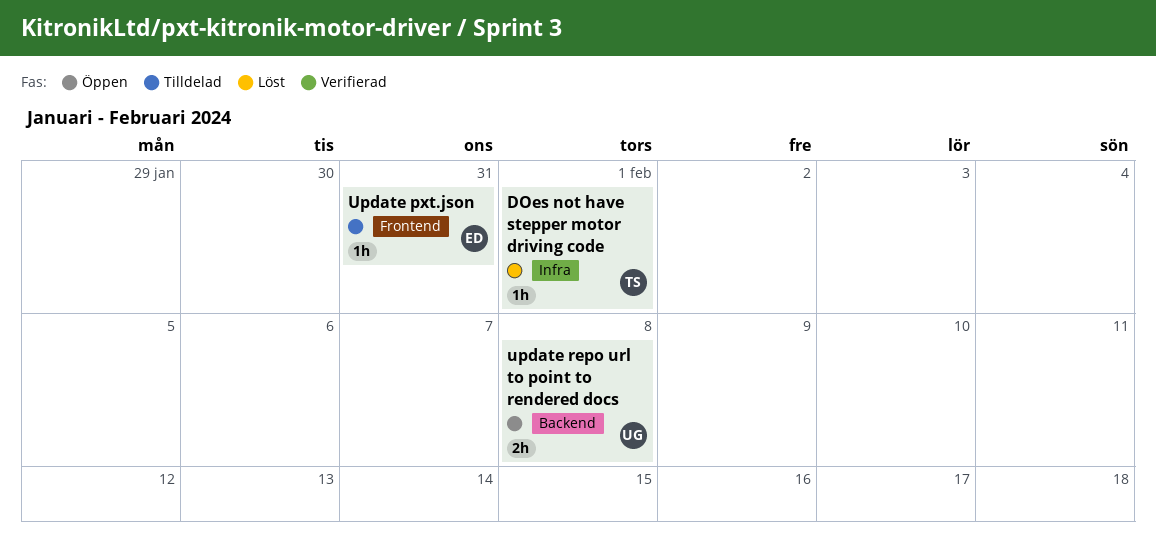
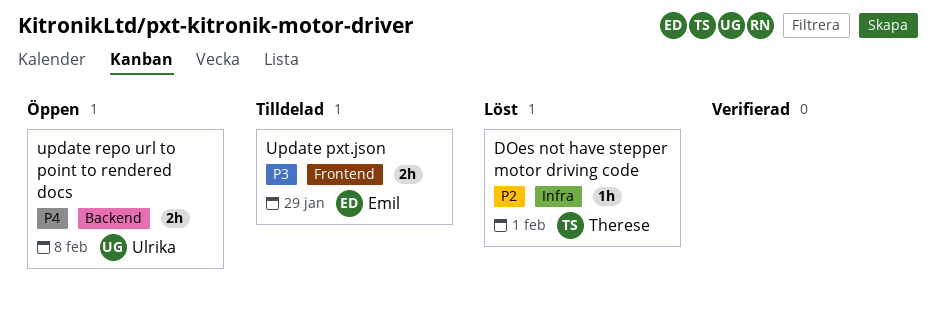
Update pxt.json, estimate: 1h -> 2h
Update pxt.json, due: Jan 31 -> Jan 29

